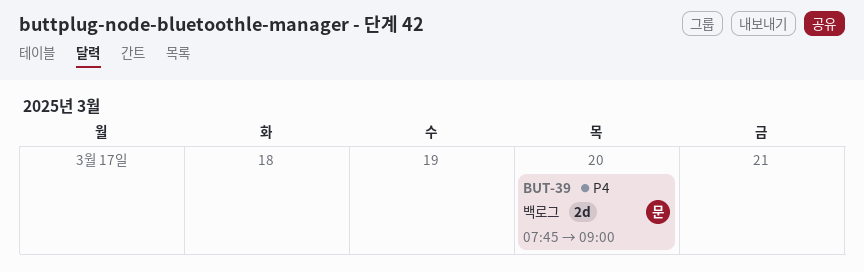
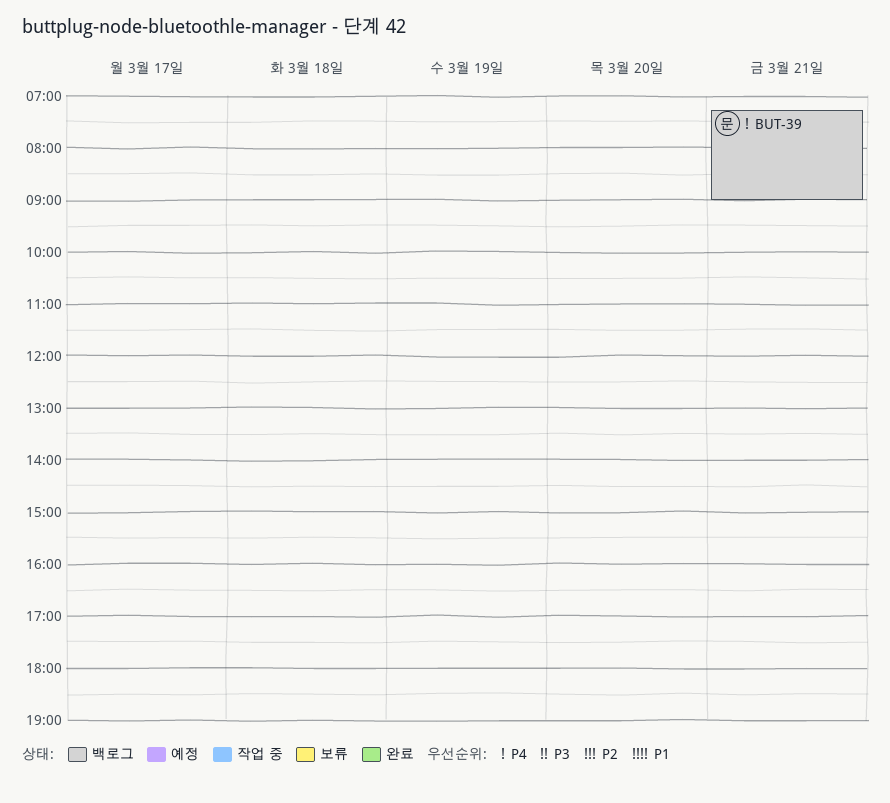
BUT-39, day: Mar 20 -> Mar 21
BUT-39, begins: 07:45 -> 07:15

